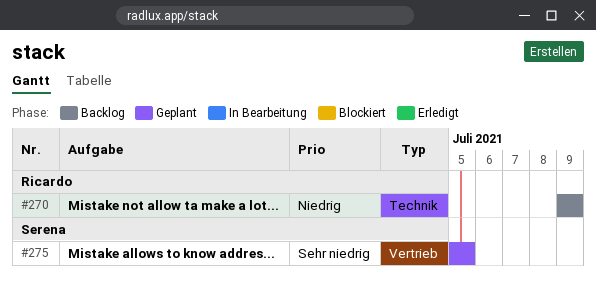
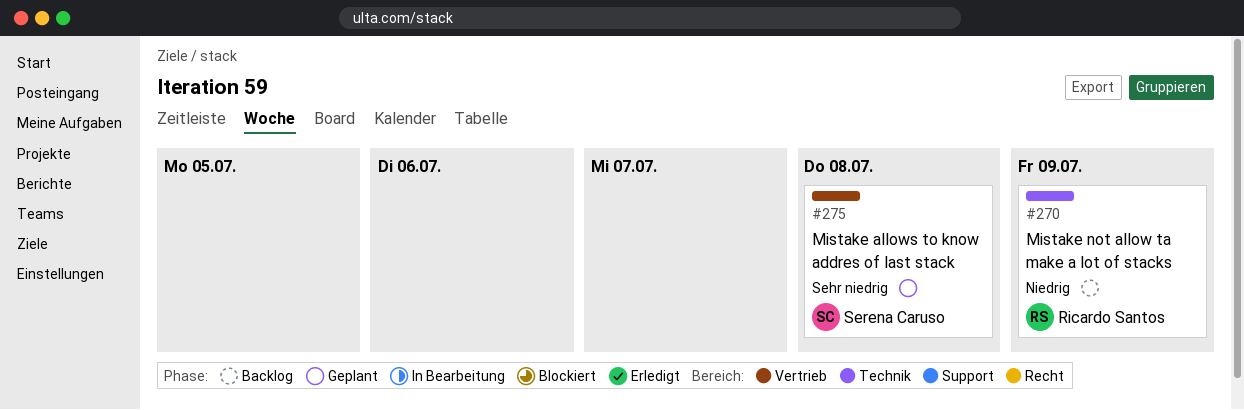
#275, due: Jul 5 -> Jul 8

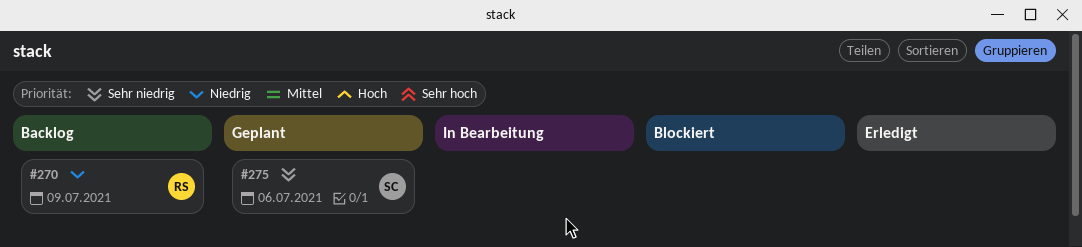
#275, due: Jul 8 -> Jul 6

